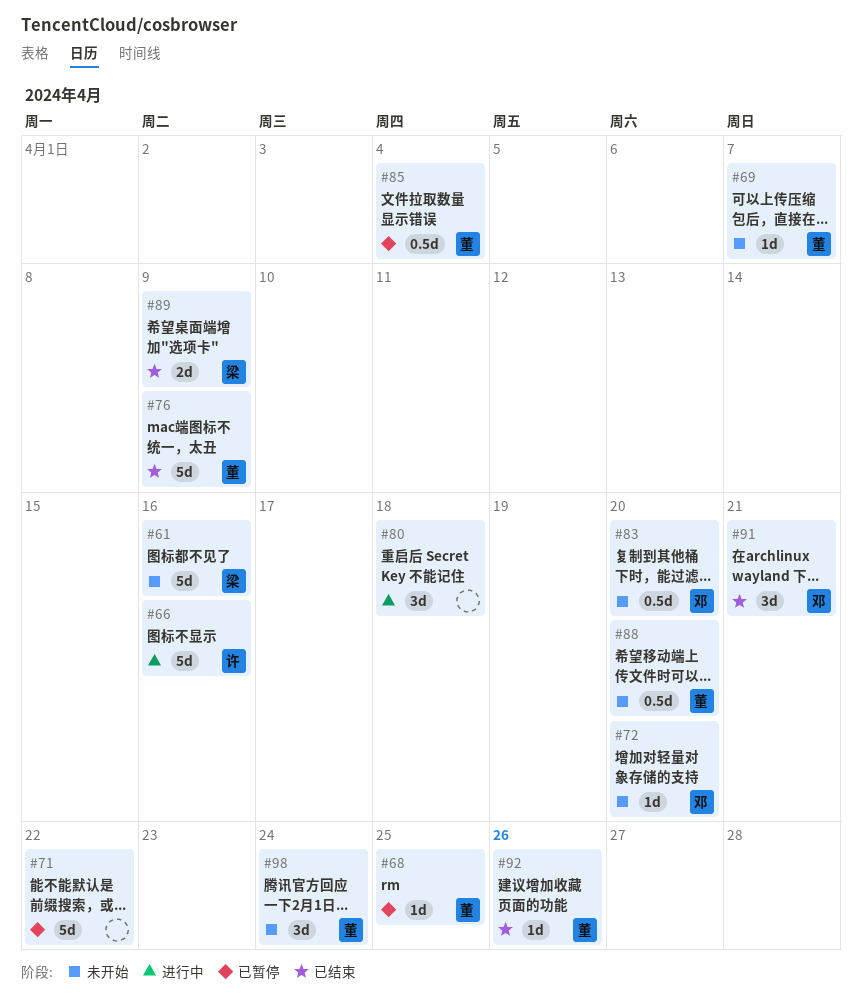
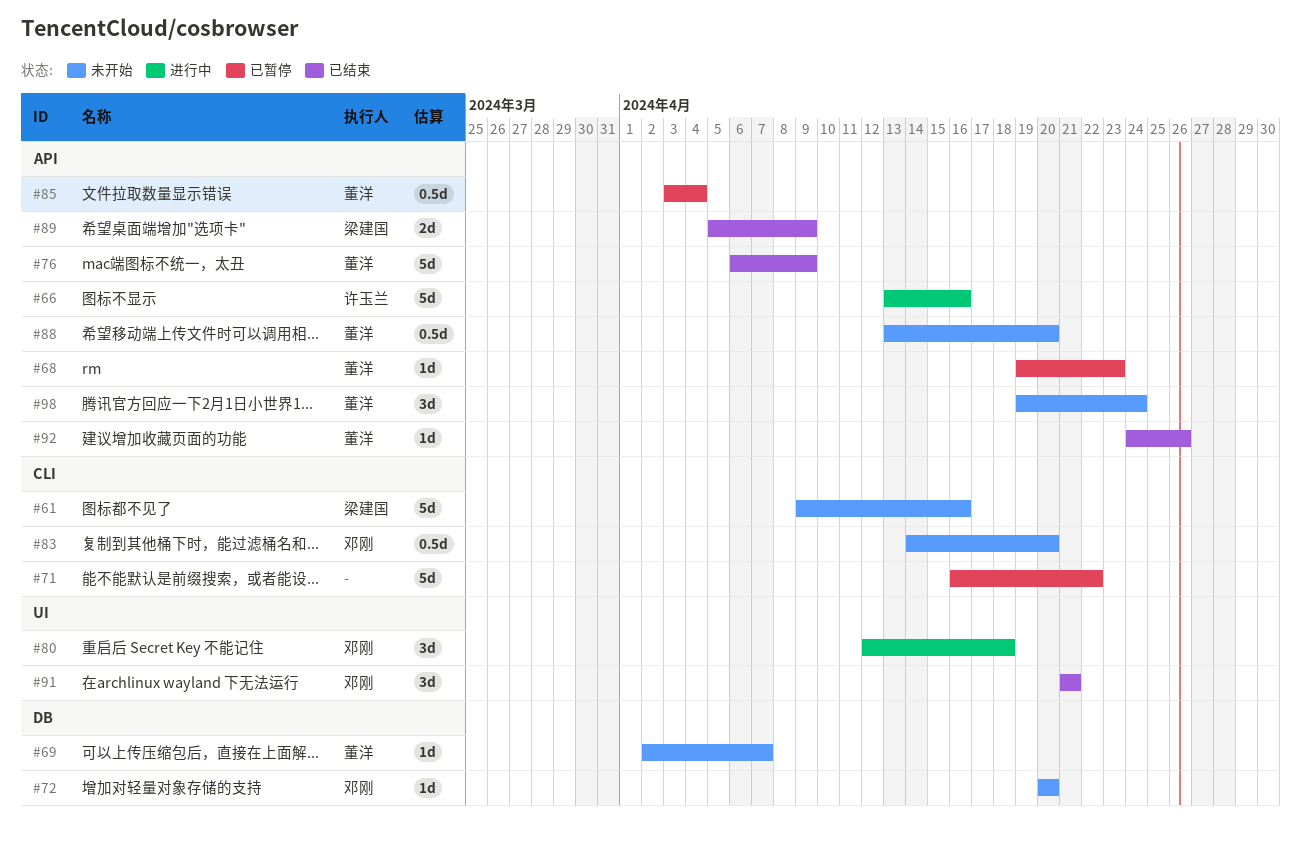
#68, due: Apr 25 -> Apr 23
#80, owner: none -> 邓刚

